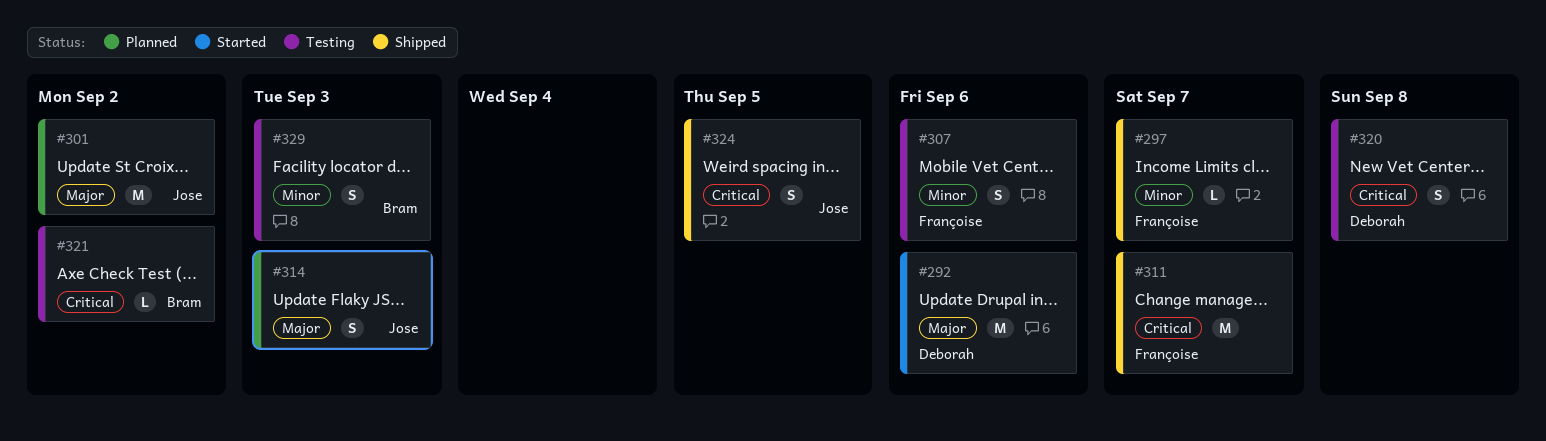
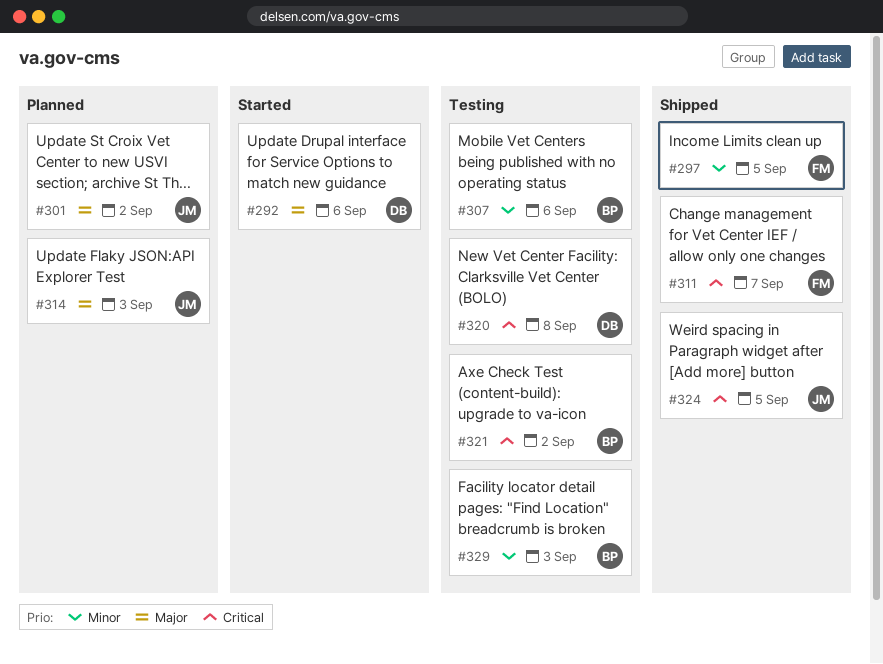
#297, due: Sep 7 -> Sep 5
#307, owner: Françoise -> Bram

